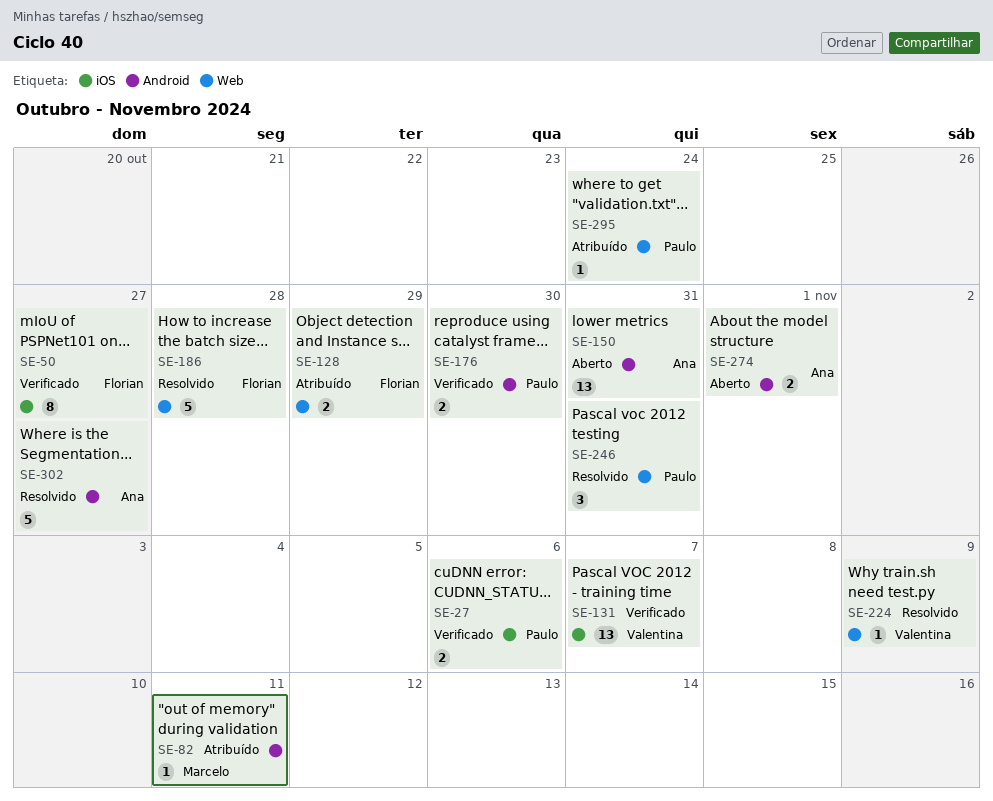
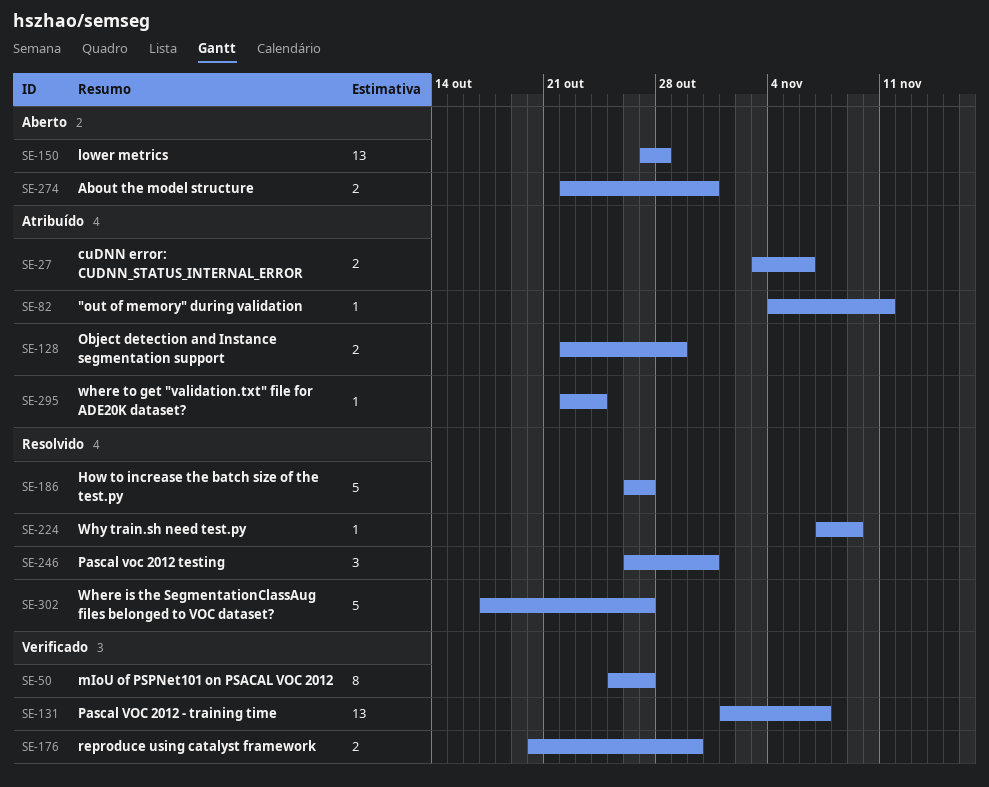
SE-27, status: Verificado -> Atribuído
SE-150, due: Oct 31 -> Oct 28
SE-186, due: Oct 28 -> Oct 27
SE-274, due: Nov 1 -> Oct 31

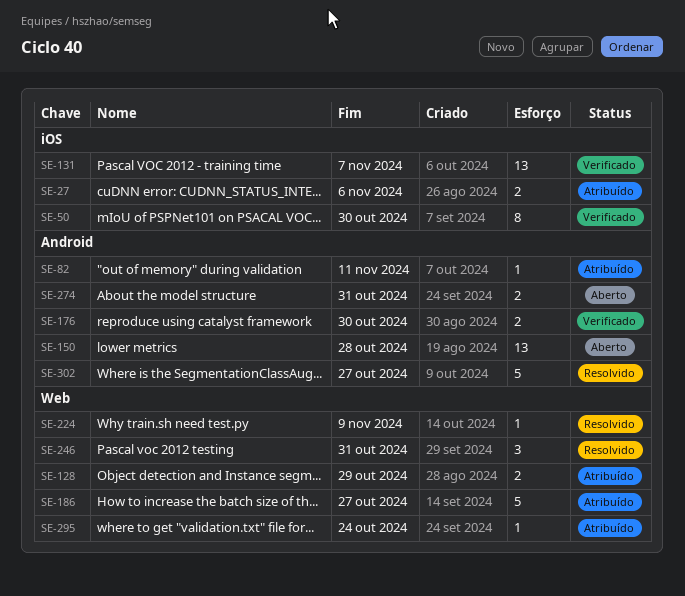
SE-50, due: Oct 27 -> Oct 30
SE-186, status: Resolvido -> Atribuído

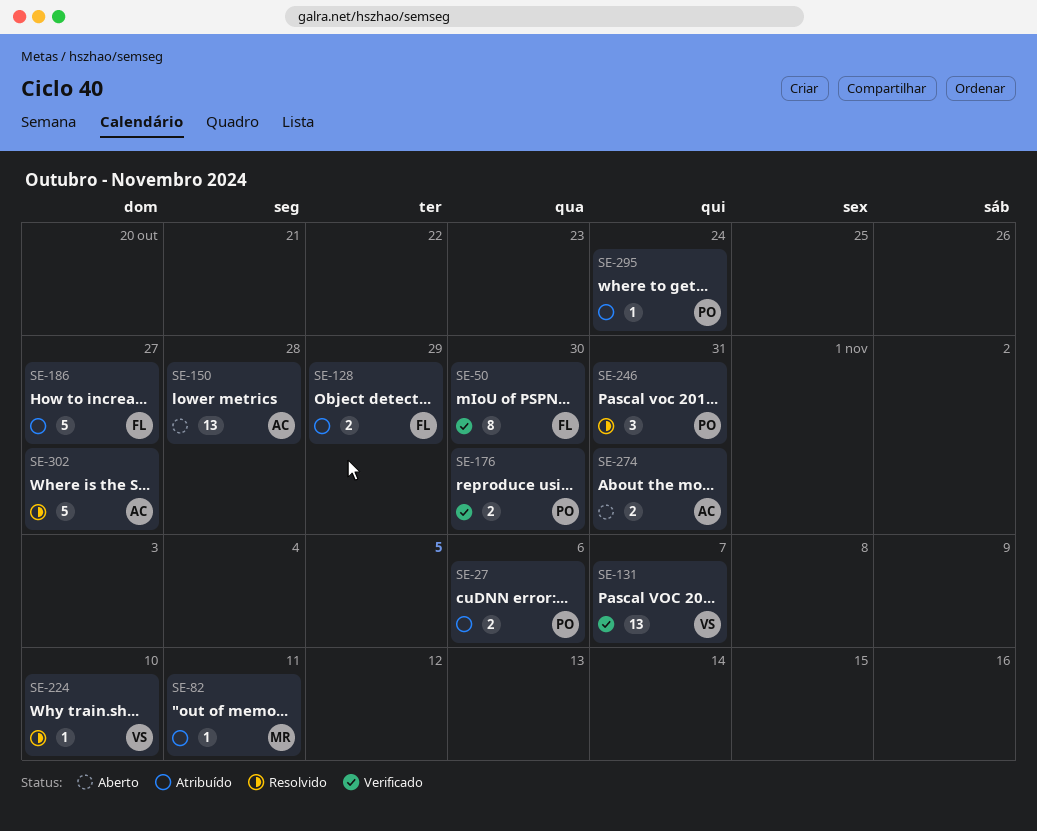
SE-224, due: Nov 9 -> Nov 10

